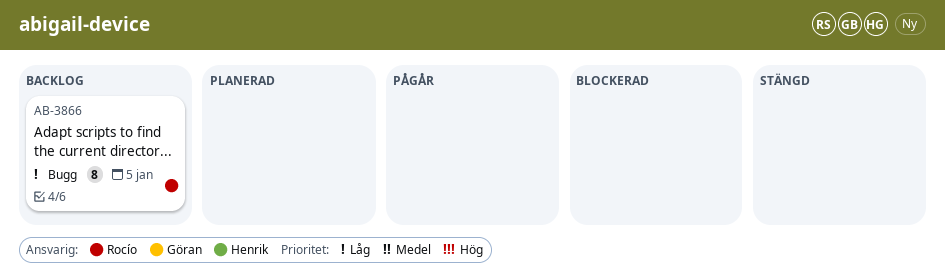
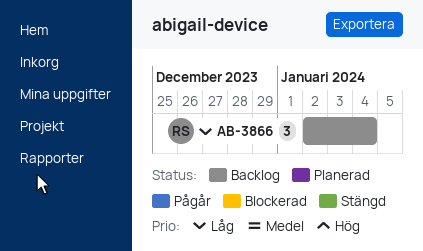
AB-3866, estimate: 8 -> 3
AB-3866, due: Jan 5 -> Jan 4

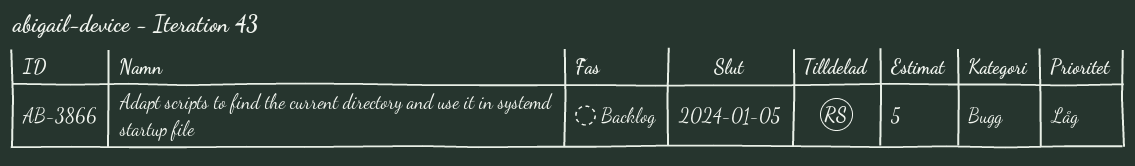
AB-3866, estimate: 3 -> 5
AB-3866, due: Jan 4 -> Jan 5

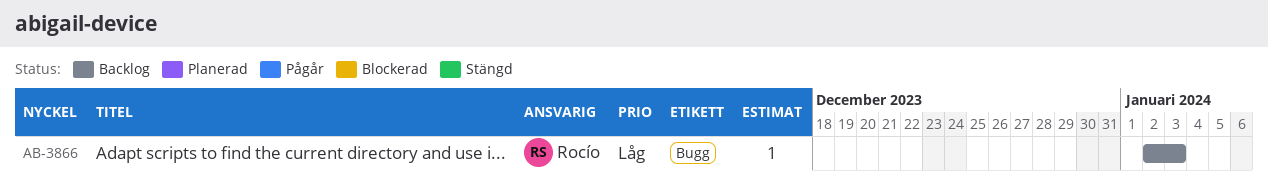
AB-3866, estimate: 5 -> 1
AB-3866, due: Jan 5 -> Jan 3

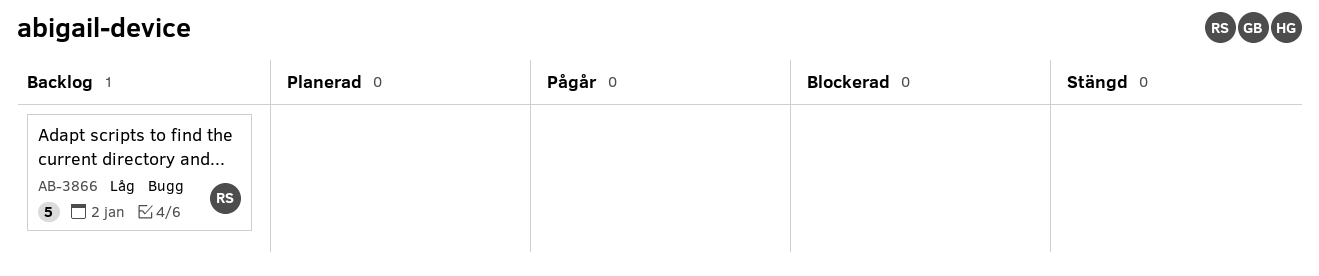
AB-3866, estimate: 1 -> 5
AB-3866, due: Jan 3 -> Jan 2

